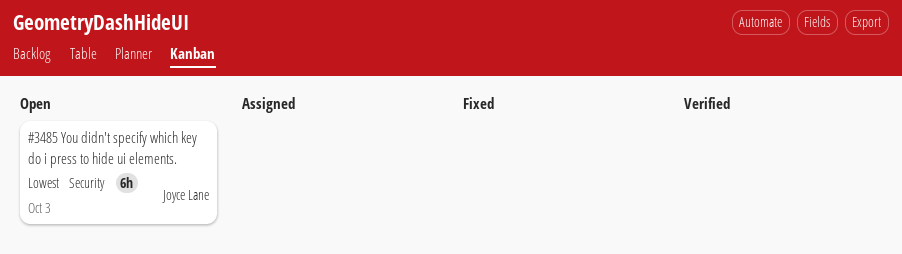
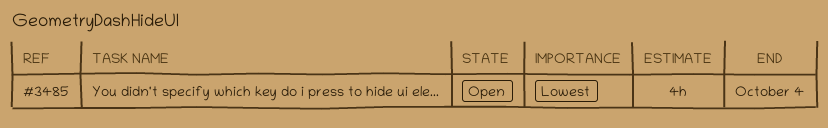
#3485, estimate: 6h -> 4h
#3485, due: Oct 3 -> Oct 4

